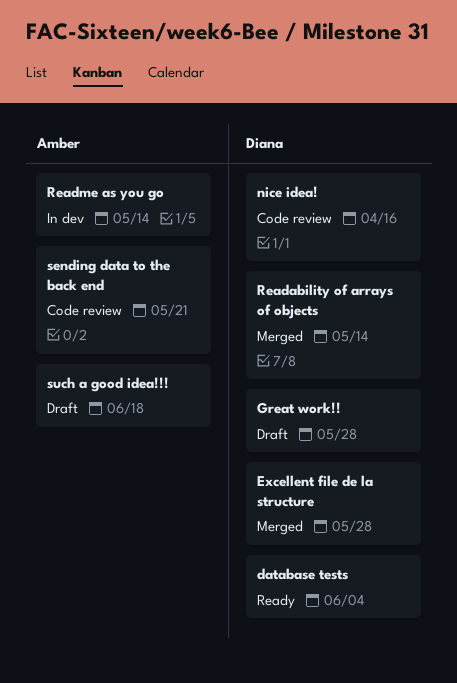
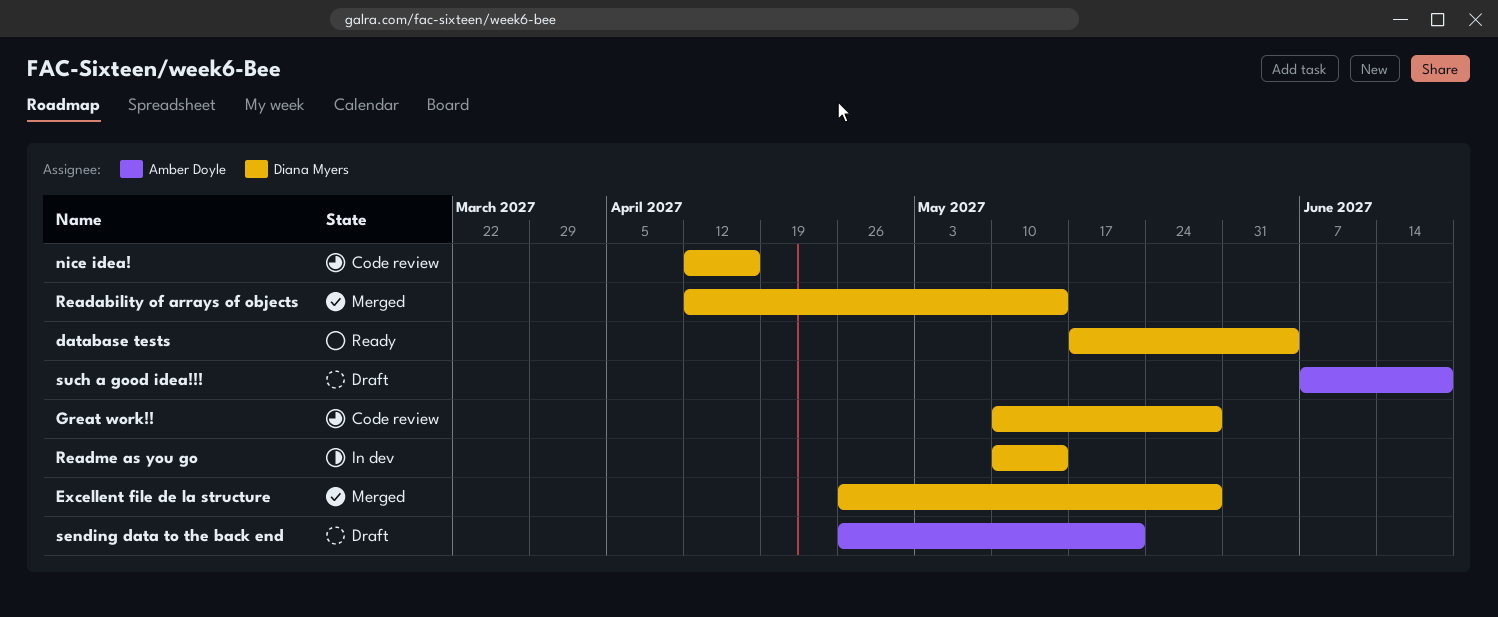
Great work!!, status: Draft -> Code review
Readme as you go, owner: Amber Doyle -> Diana Myers
sending data to the back end, status: Code review -> Draft

